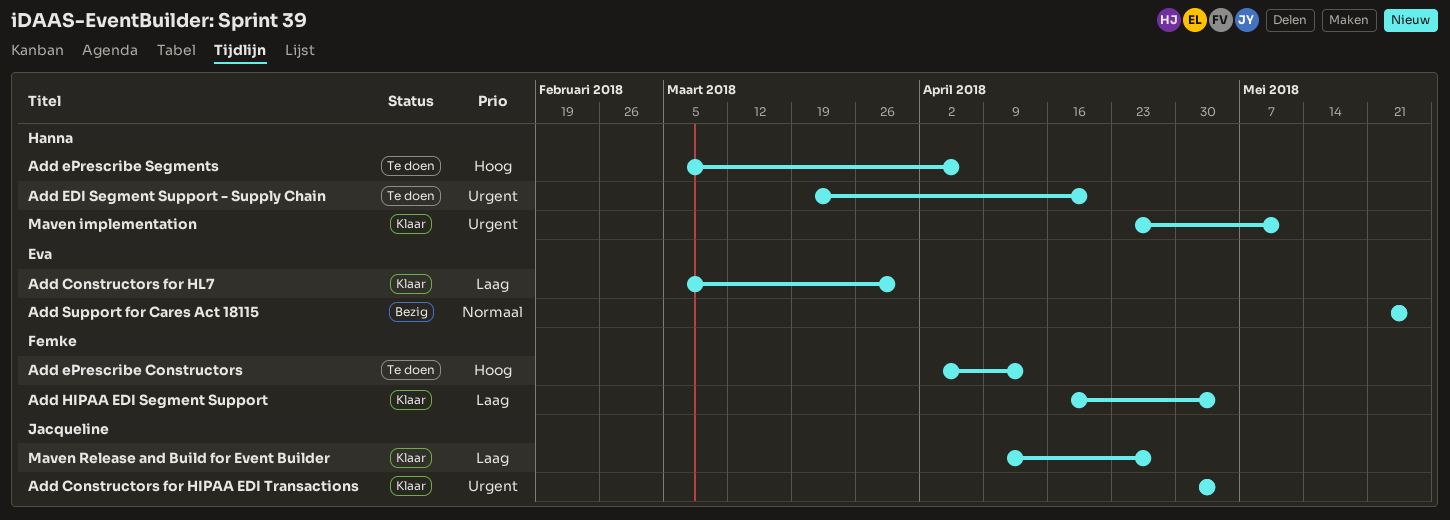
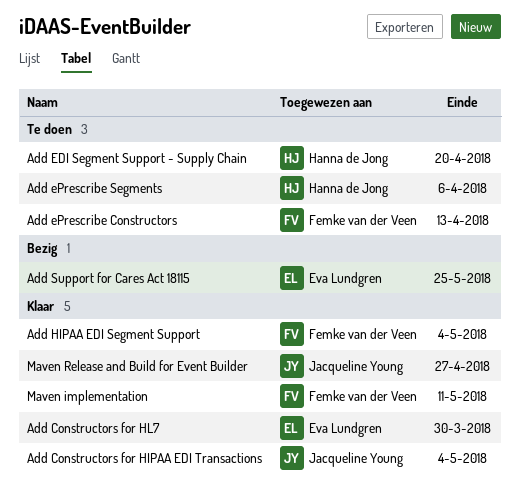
Maven implementation, owner: Hanna de Jong -> Femke van der Veen

